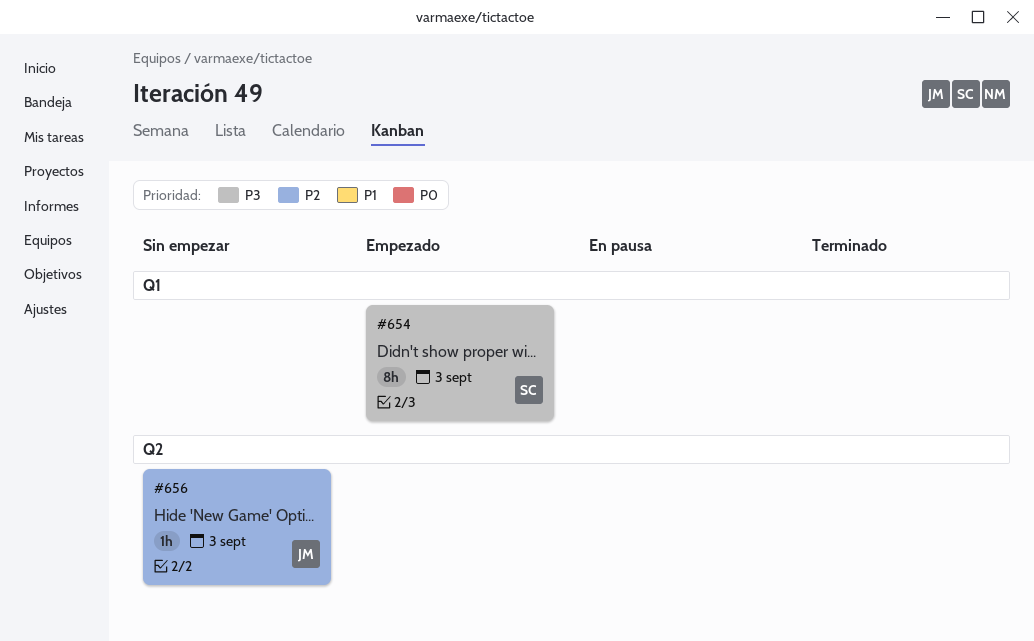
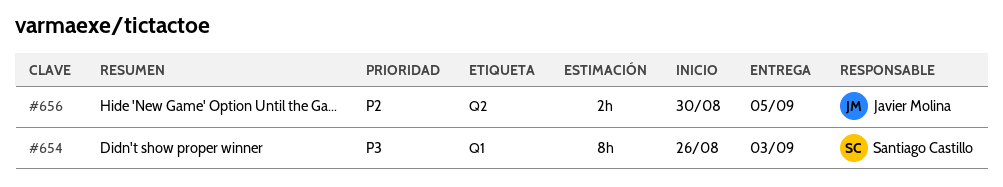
#656, estimate: 1h -> 2h
#656, due: Sep 3 -> Sep 5

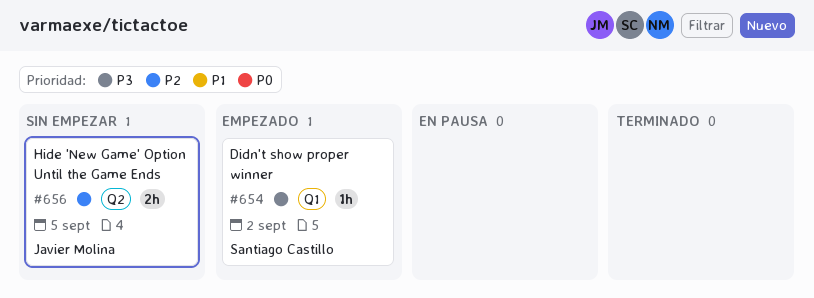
#654, estimate: 8h -> 1h
#654, due: Sep 3 -> Sep 2

